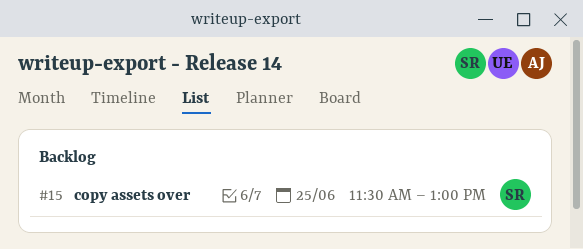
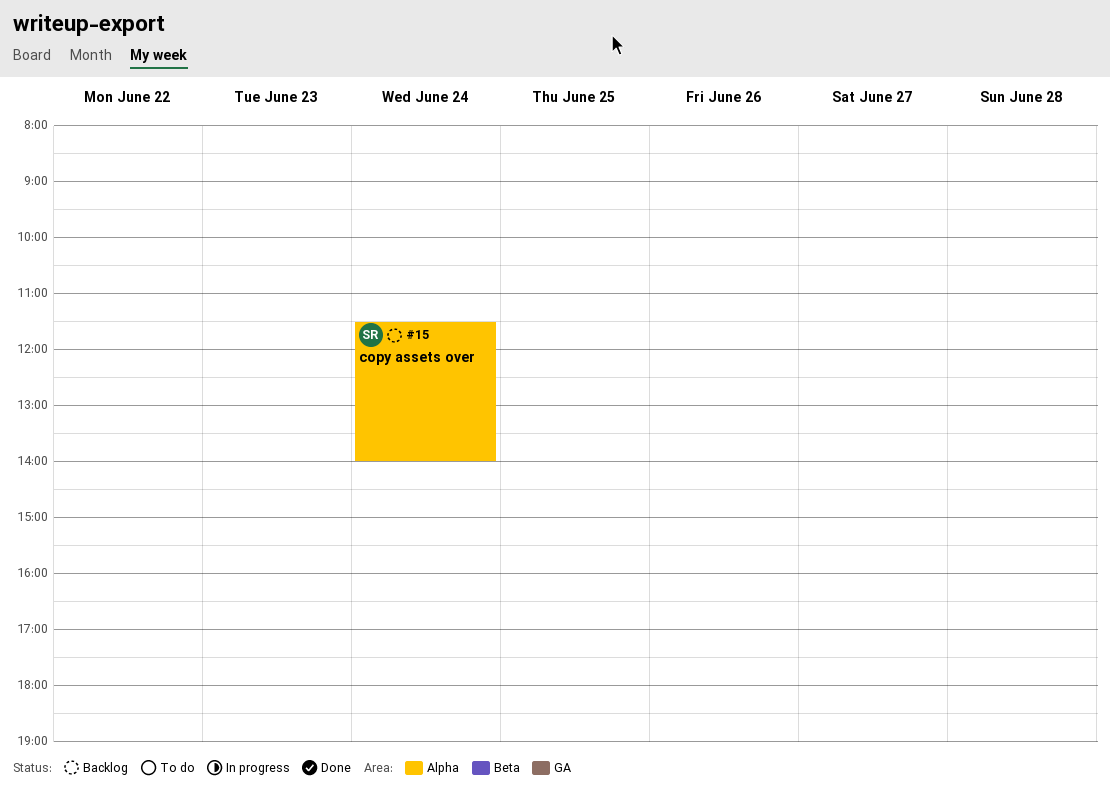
#15, day: Jun 25 -> Jun 24
#15, ends: 13:00 -> 14:00

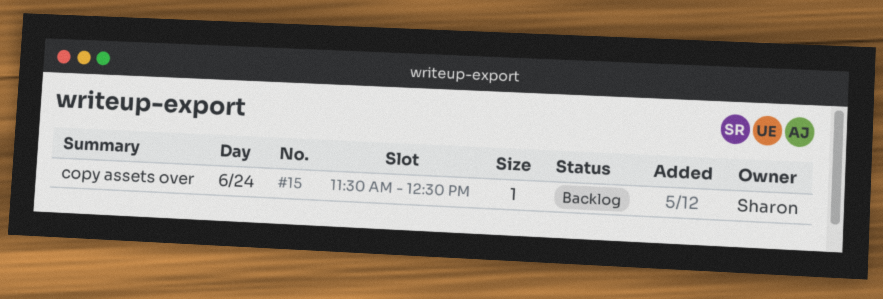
#15, ends: 14:00 -> 12:30

